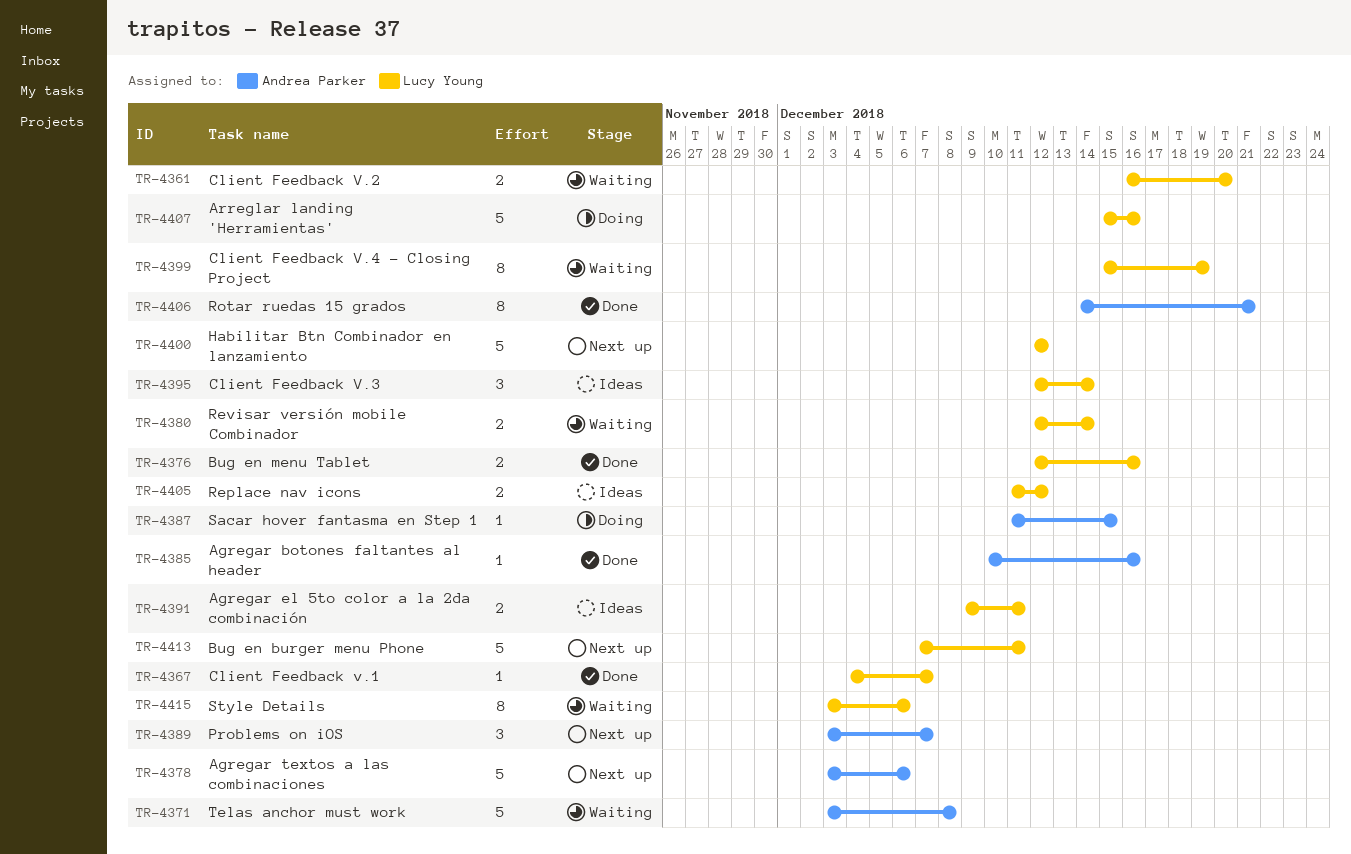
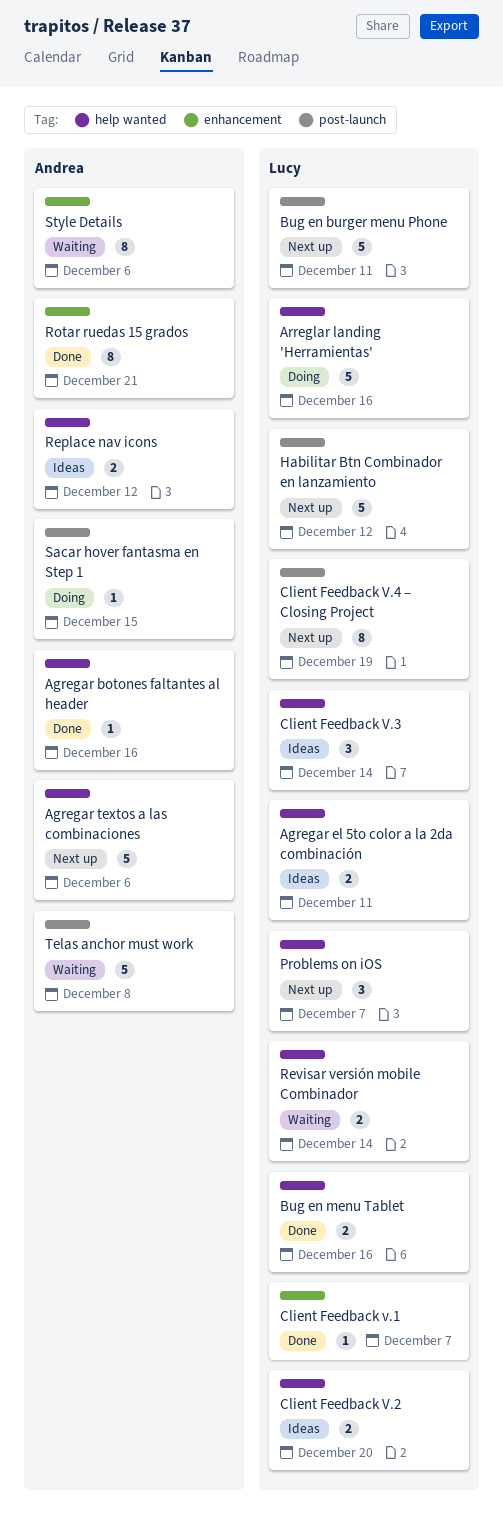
Client Feedback V.2, status: Waiting -> Ideas
Client Feedback V.4 – Closing Project, status: Waiting -> Next up
Problems on iOS, owner: Andrea Parker -> Lucy Young
Replace nav icons, owner: Lucy Young -> Andrea Parker
Style Details, owner: Lucy Young -> Andrea Parker

